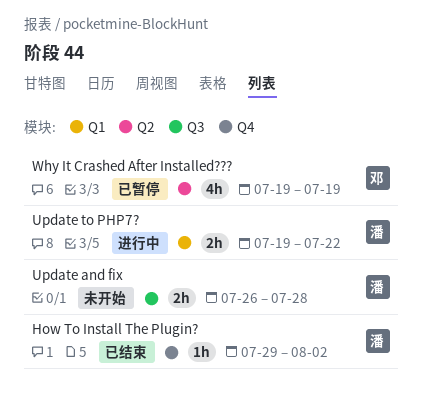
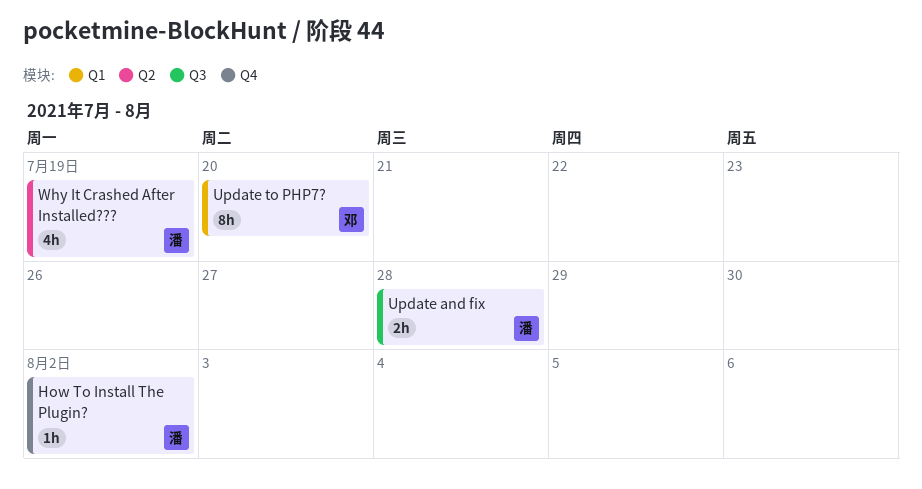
Update to PHP7?, owner: 潘 -> 邓
Update to PHP7?, estimate: 2h -> 8h
Update to PHP7?, due: Jul 22 -> Jul 20
Why It Crashed After Installed???, owner: 邓 -> 潘

